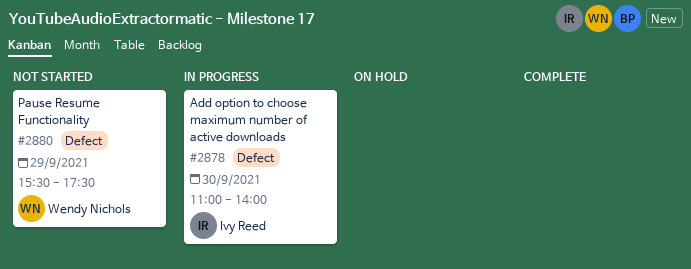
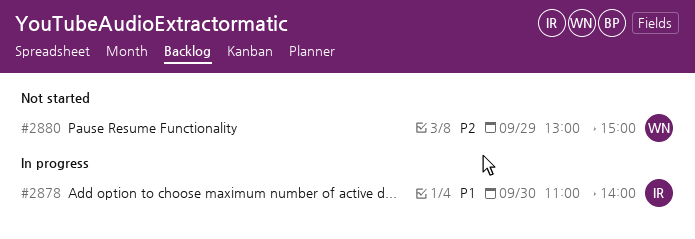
#2880, begins: 15:30 -> 13:00
#2880, ends: 17:30 -> 15:00

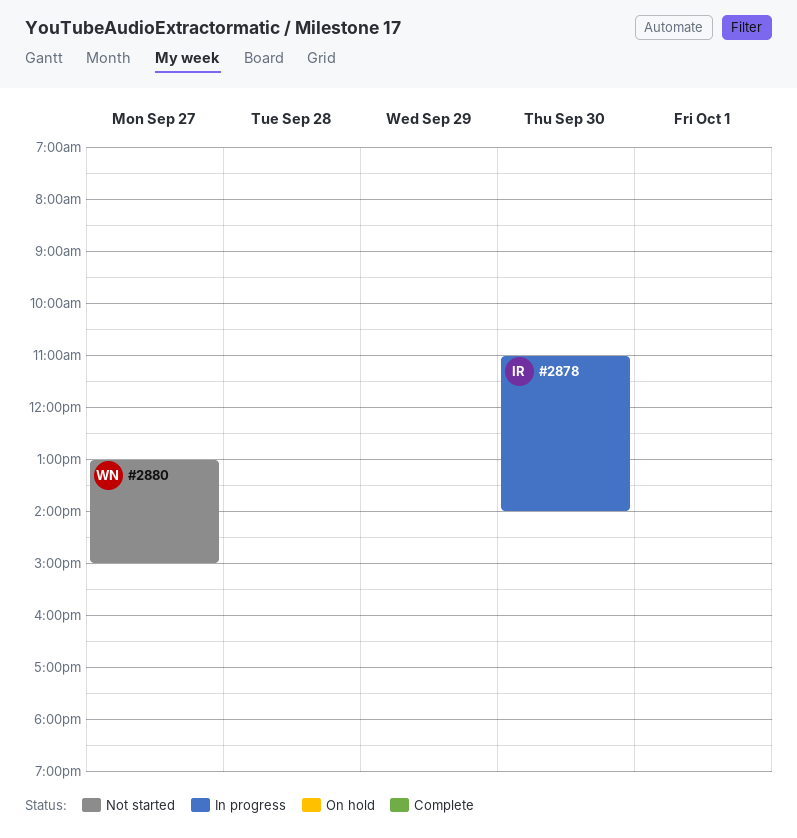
#2880, day: Sep 29 -> Sep 27

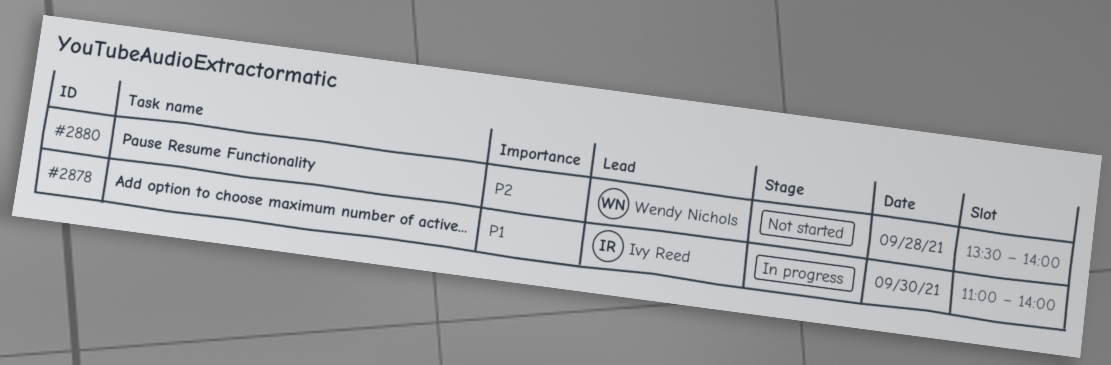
#2880, day: Sep 27 -> Sep 28
#2880, begins: 13:00 -> 13:30
#2880, ends: 15:00 -> 14:00

